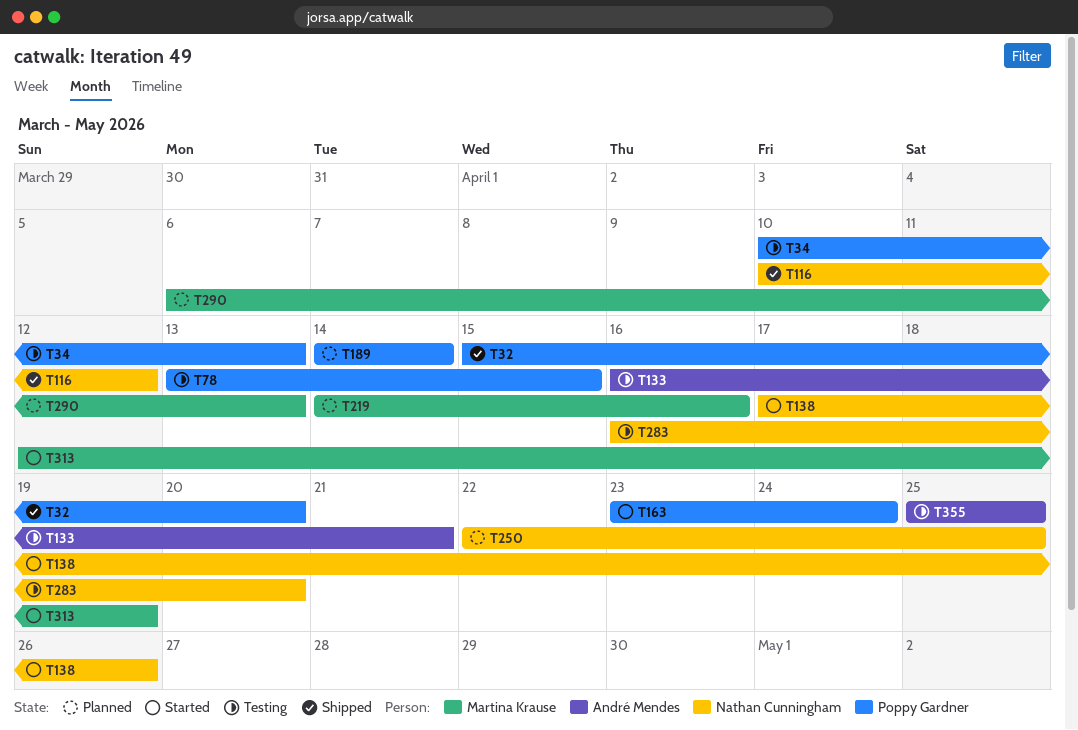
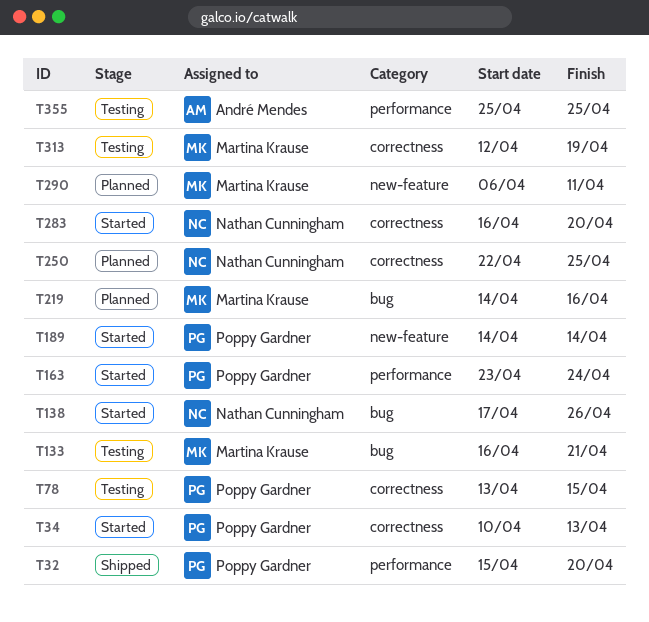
T34, status: Testing -> Started
T116: present -> none
T133, owner: André Mendes -> Martina Krause
T189, status: Planned -> Started
T283, status: Testing -> Started
T290, due: Apr 13 -> Apr 11
T313, status: Started -> Testing

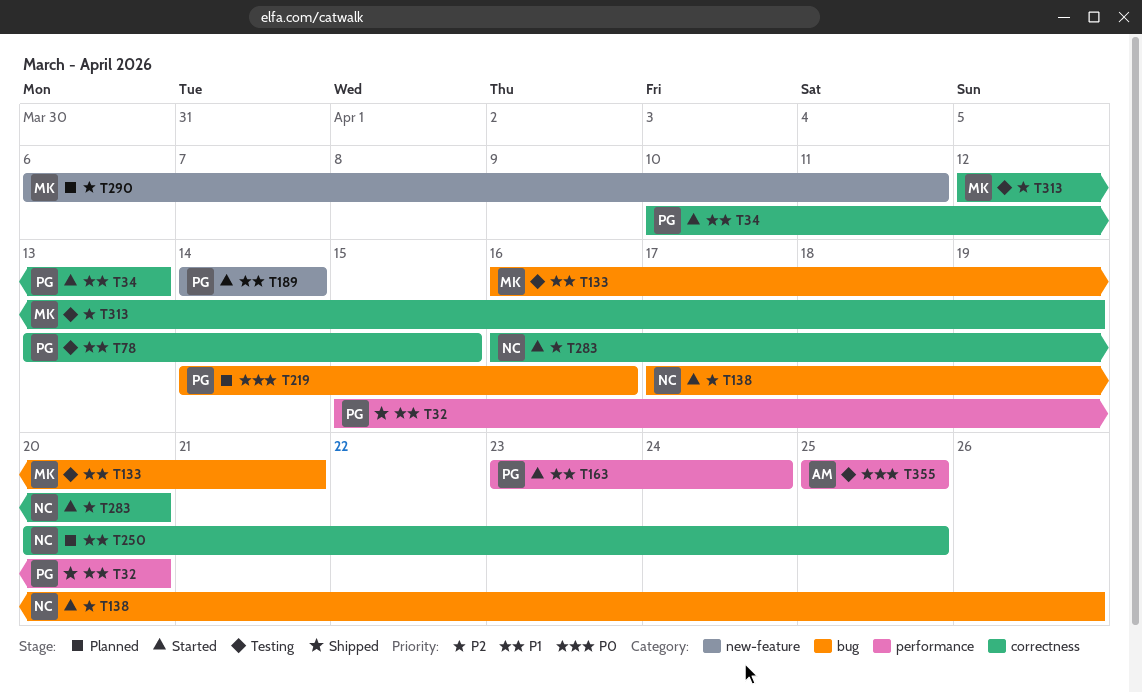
T219, owner: Martina Krause -> Poppy Gardner
T250, start: Apr 22 -> Apr 20

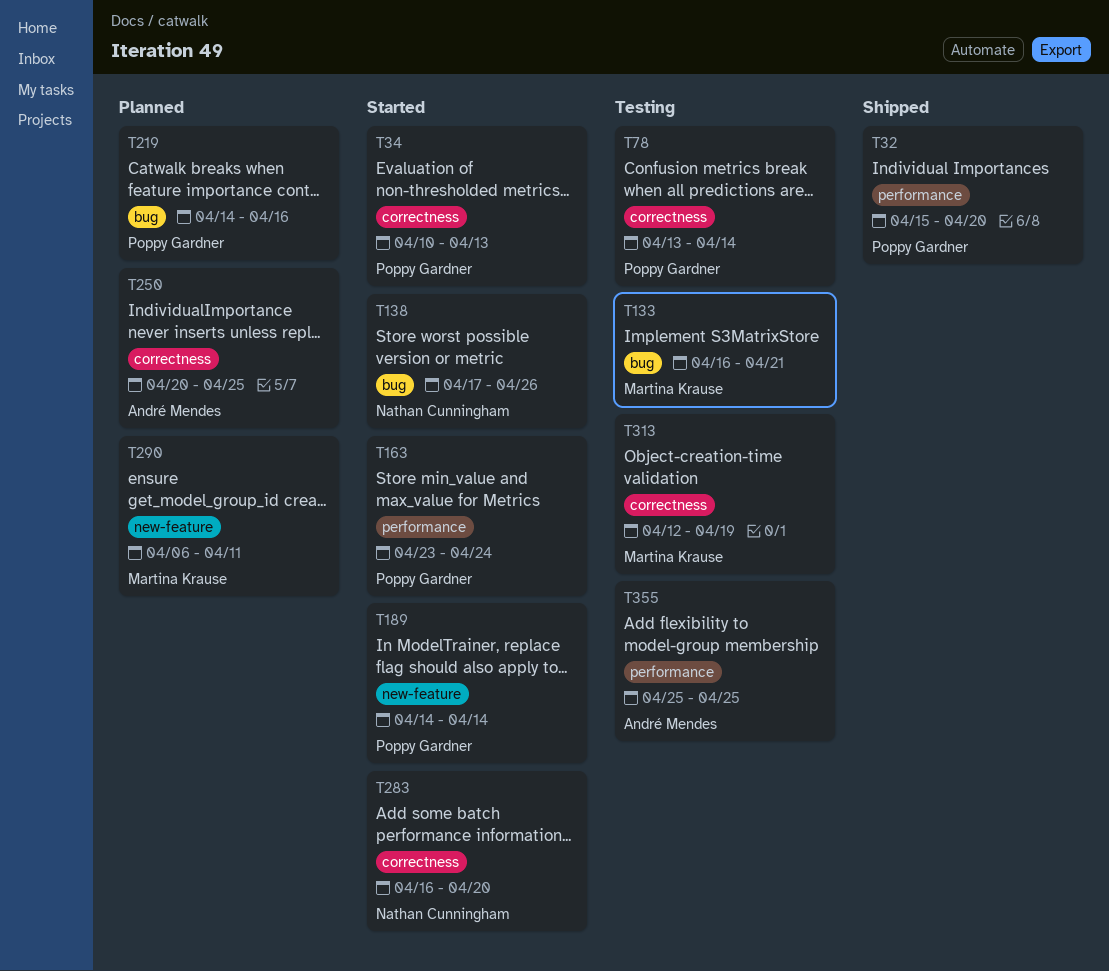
T78, due: Apr 15 -> Apr 14
T250, owner: Nathan Cunningham -> André Mendes

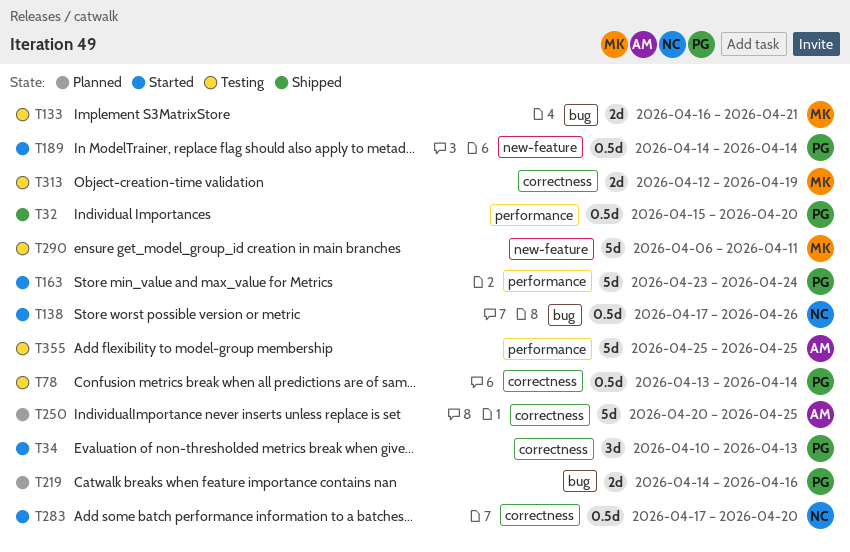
T283, start: Apr 16 -> Apr 17
T290, status: Planned -> Testing

